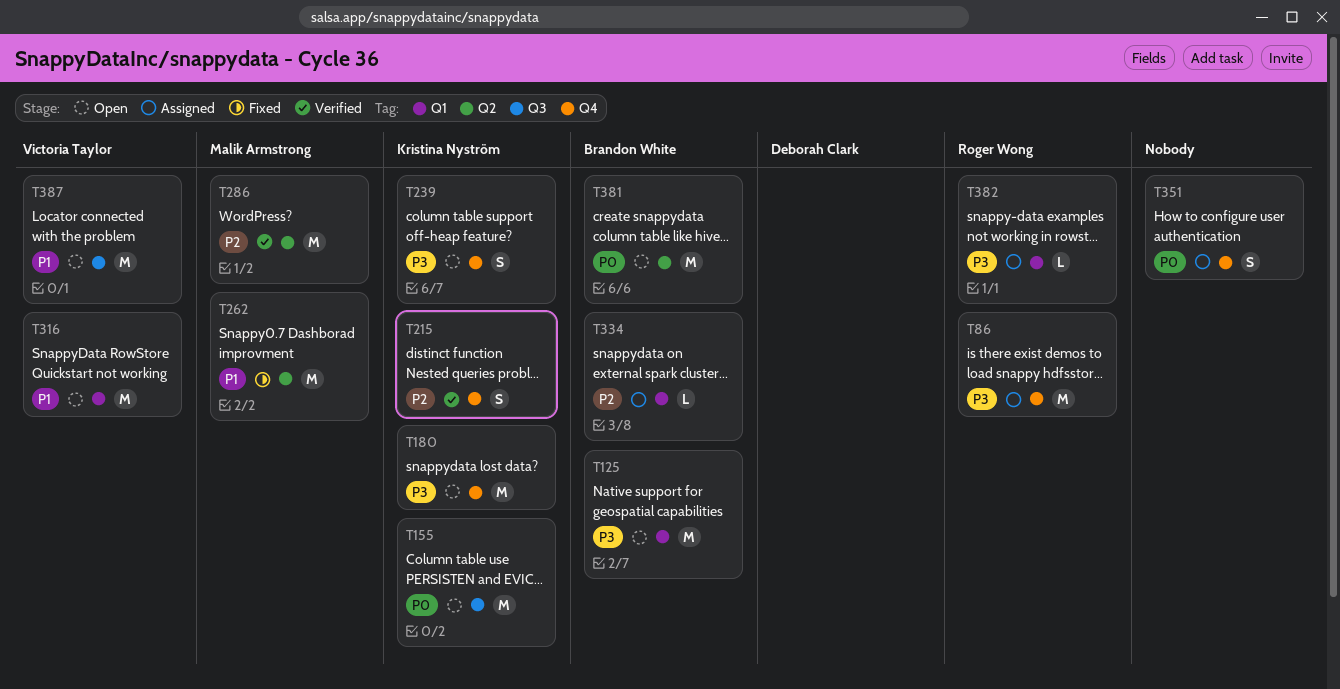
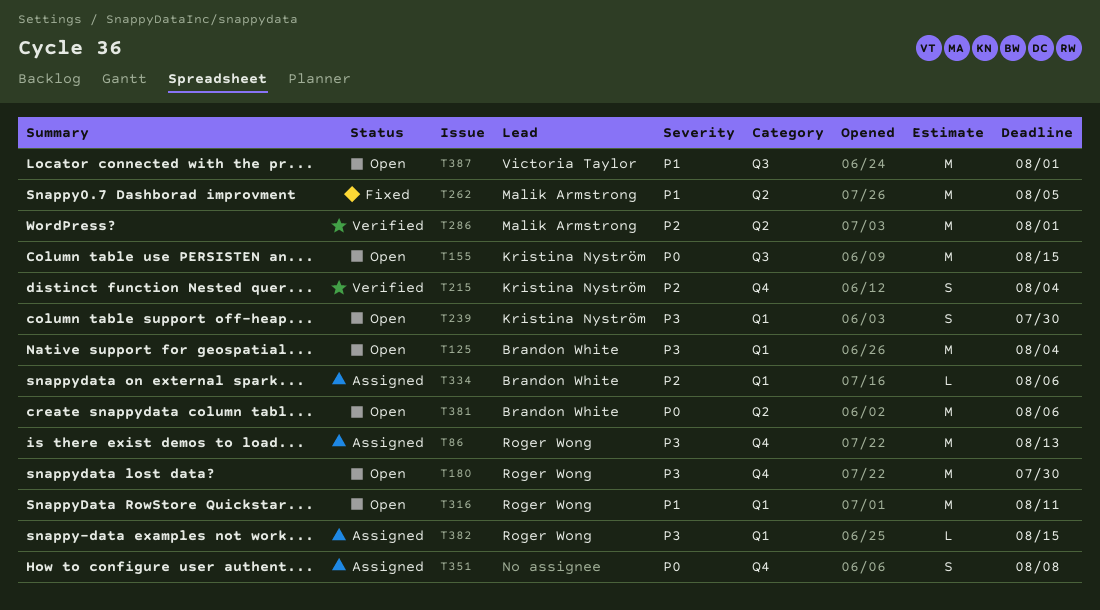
T180, owner: Kristina Nyström -> Roger Wong
T239, label: Q4 -> Q1
T316, owner: Victoria Taylor -> Roger Wong

